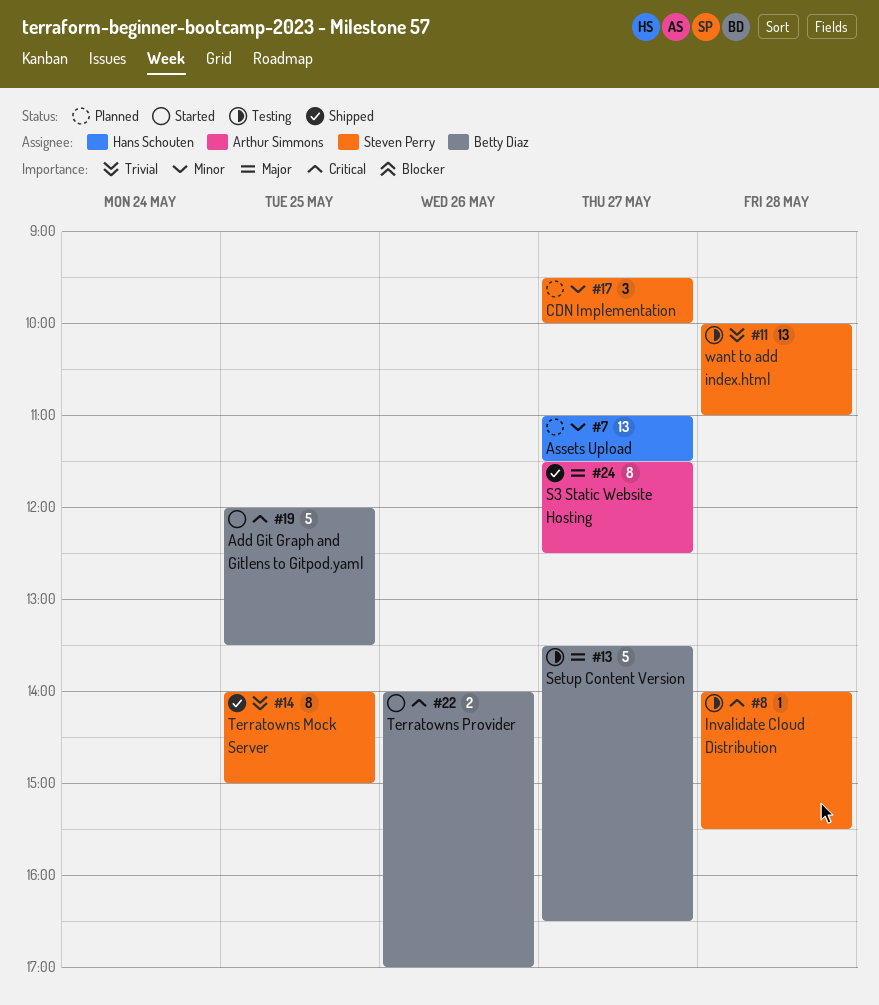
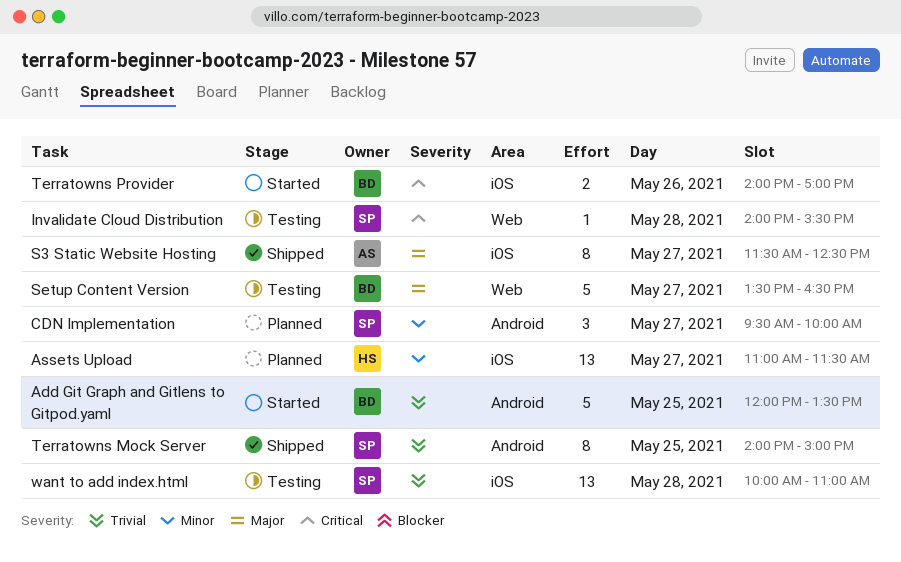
Add Git Graph and Gitlens to Gitpod.yaml, priority: Critical -> Trivial

